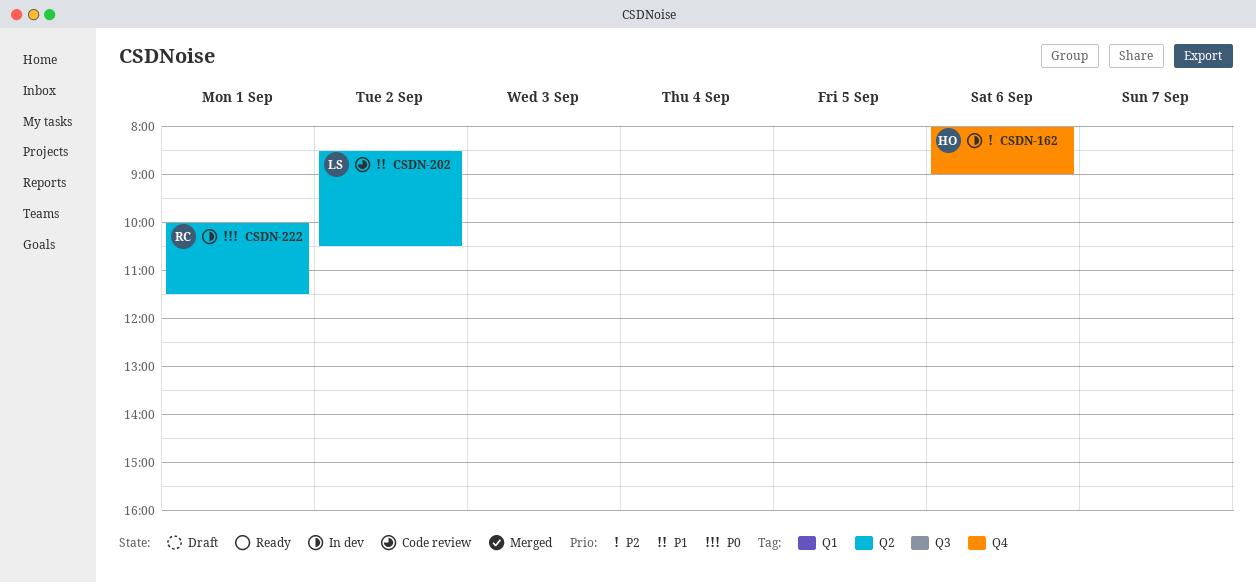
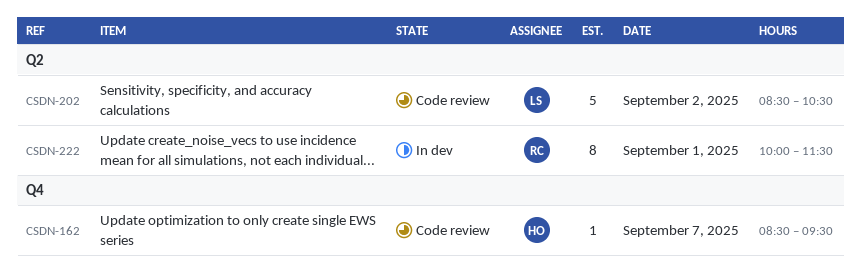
CSDN-162, status: In dev -> Code review
CSDN-162, day: Sep 6 -> Sep 7
CSDN-162, begins: 08:00 -> 08:30
CSDN-162, ends: 09:00 -> 09:30

